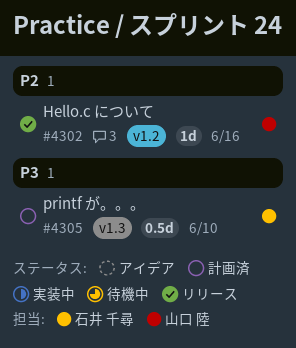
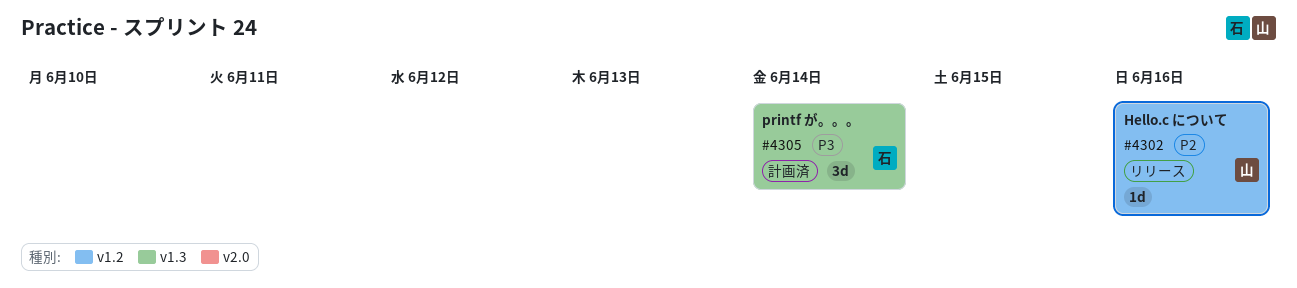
#4305, estimate: 0.5d -> 3d
#4305, due: Jun 10 -> Jun 14

